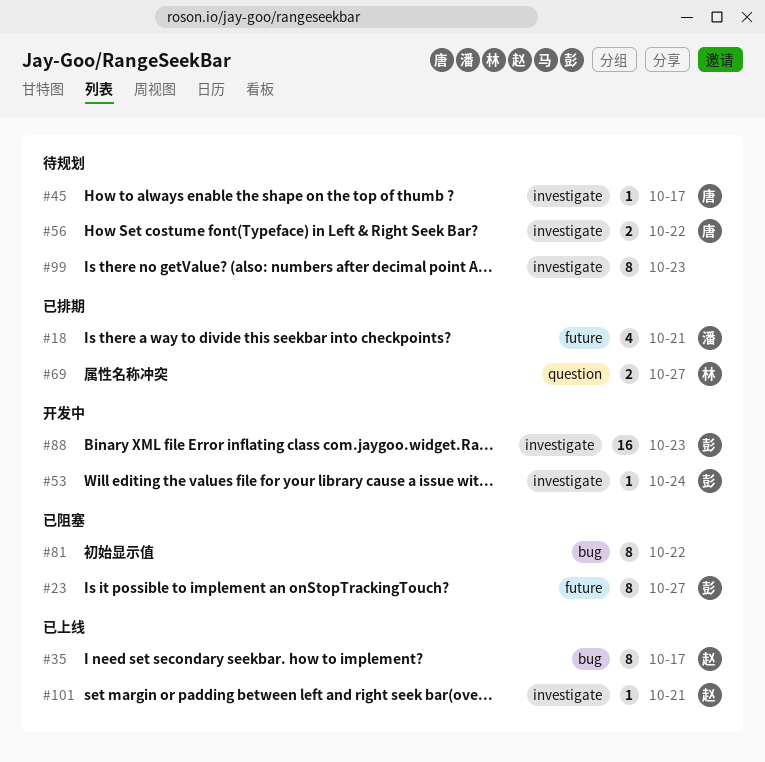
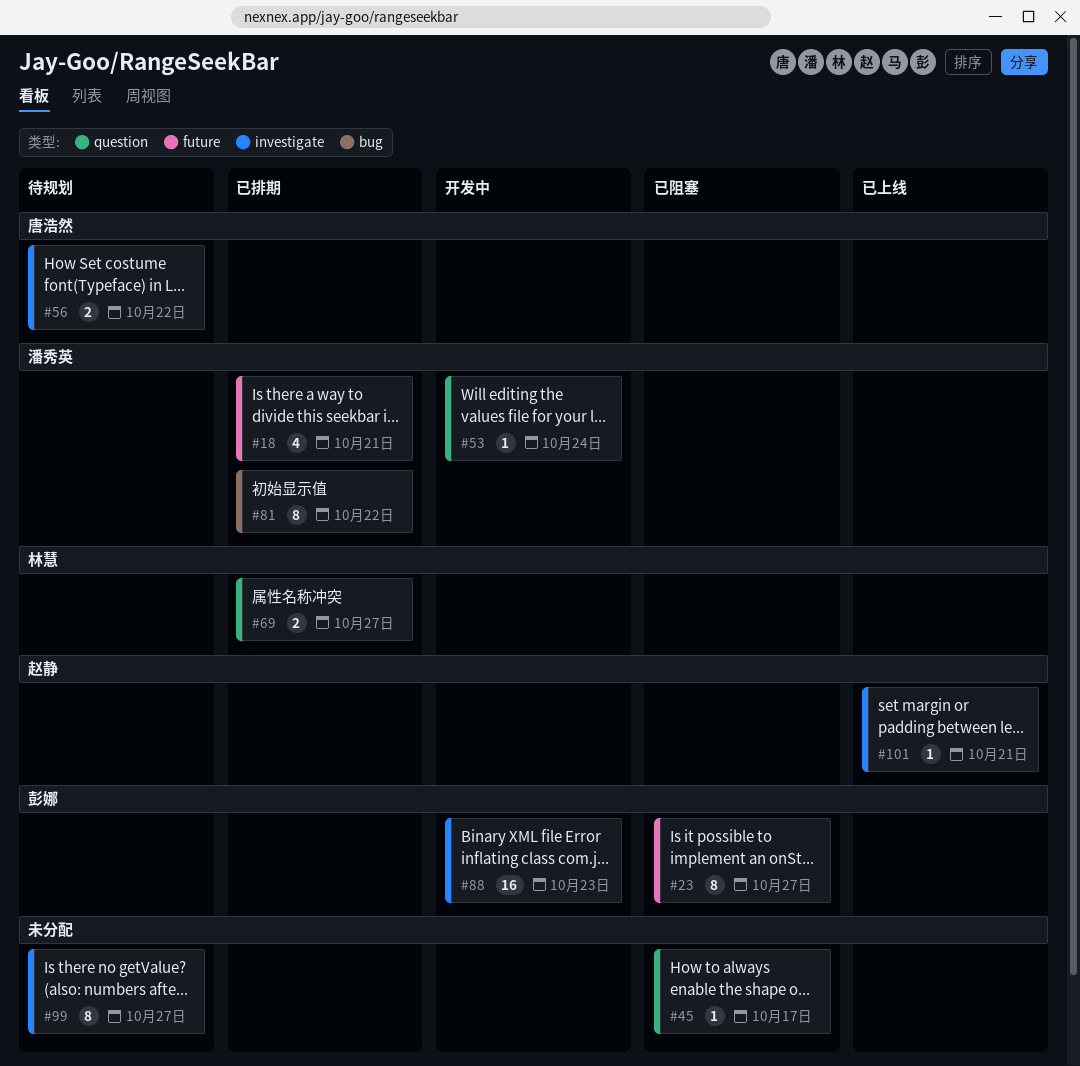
#35: present -> none
#45, status: 待规划 -> 已阻塞
#45, owner: 唐浩然 -> none
#45, label: investigate -> question
#53, owner: 彭娜 -> 潘秀英
#53, label: investigate -> question
#81, status: 已阻塞 -> 已排期
#81, owner: none -> 潘秀英
#99, due: Oct 23 -> Oct 27

